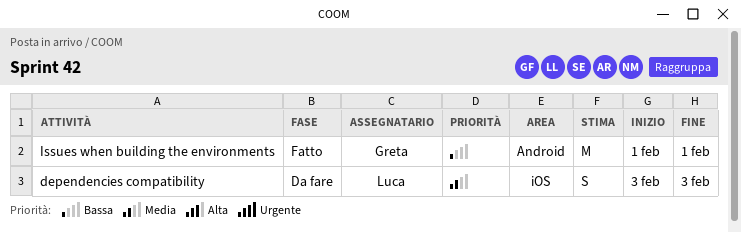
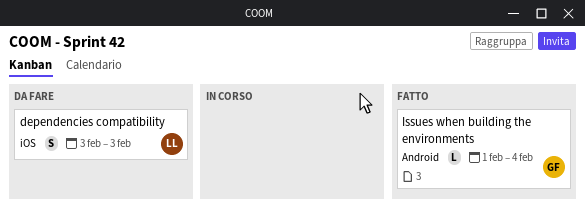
Issues when building the environments, estimate: M -> L
Issues when building the environments, due: Feb 1 -> Feb 4

